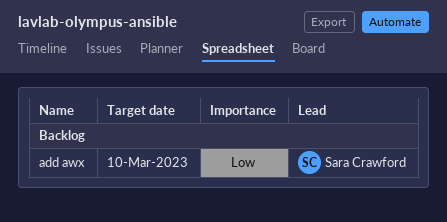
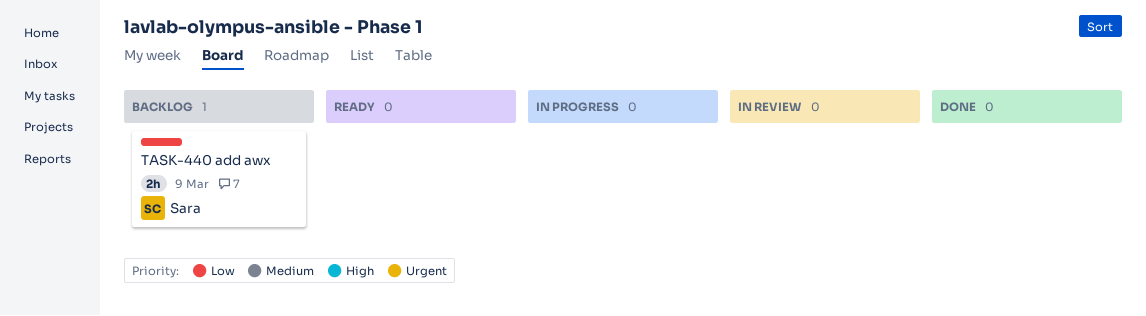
add awx, due: Mar 10 -> Mar 9

